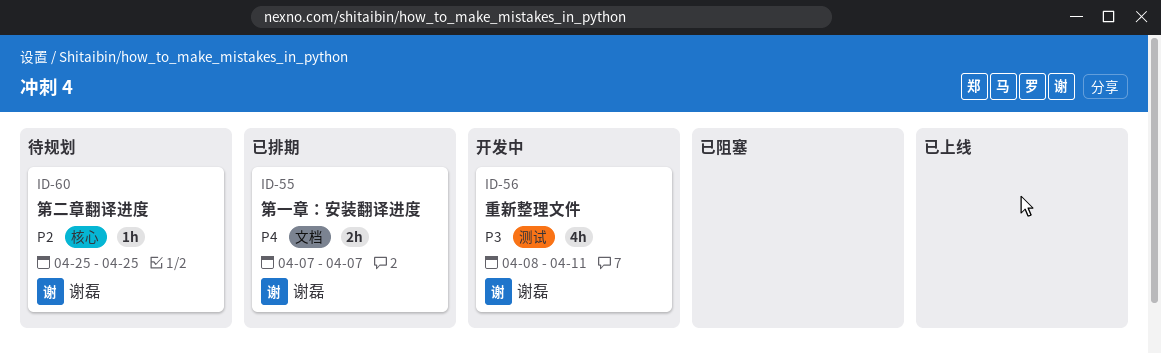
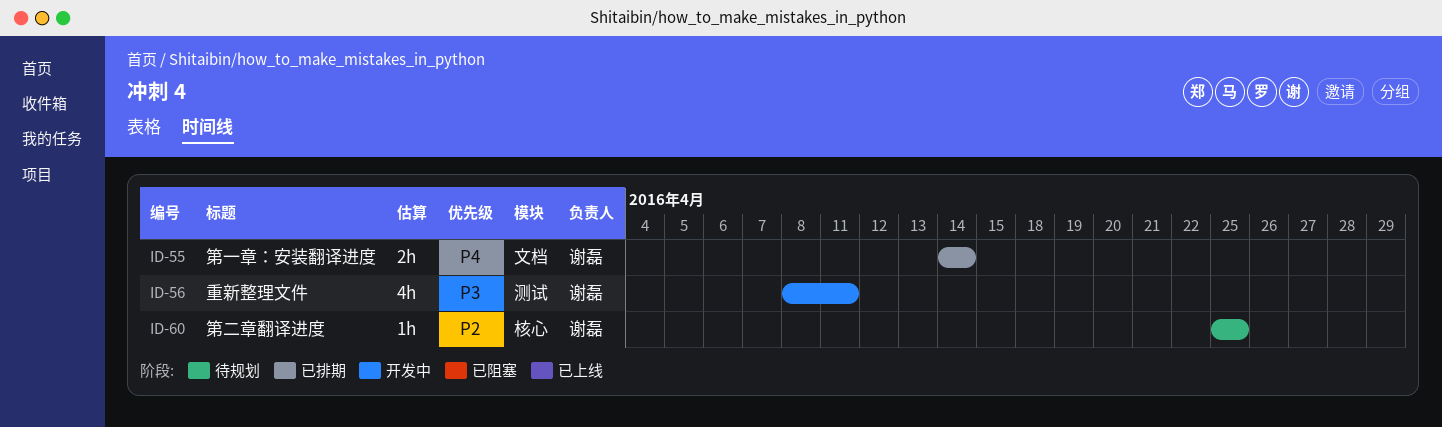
ID-55, start: Apr 7 -> Apr 14
ID-55, due: Apr 7 -> Apr 14

